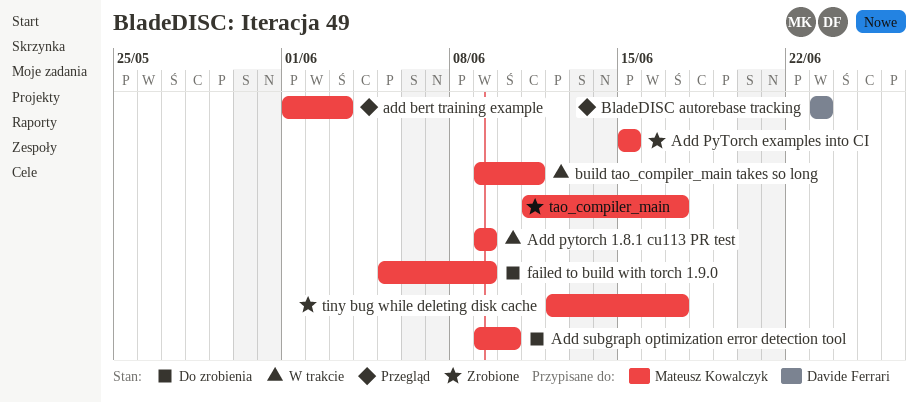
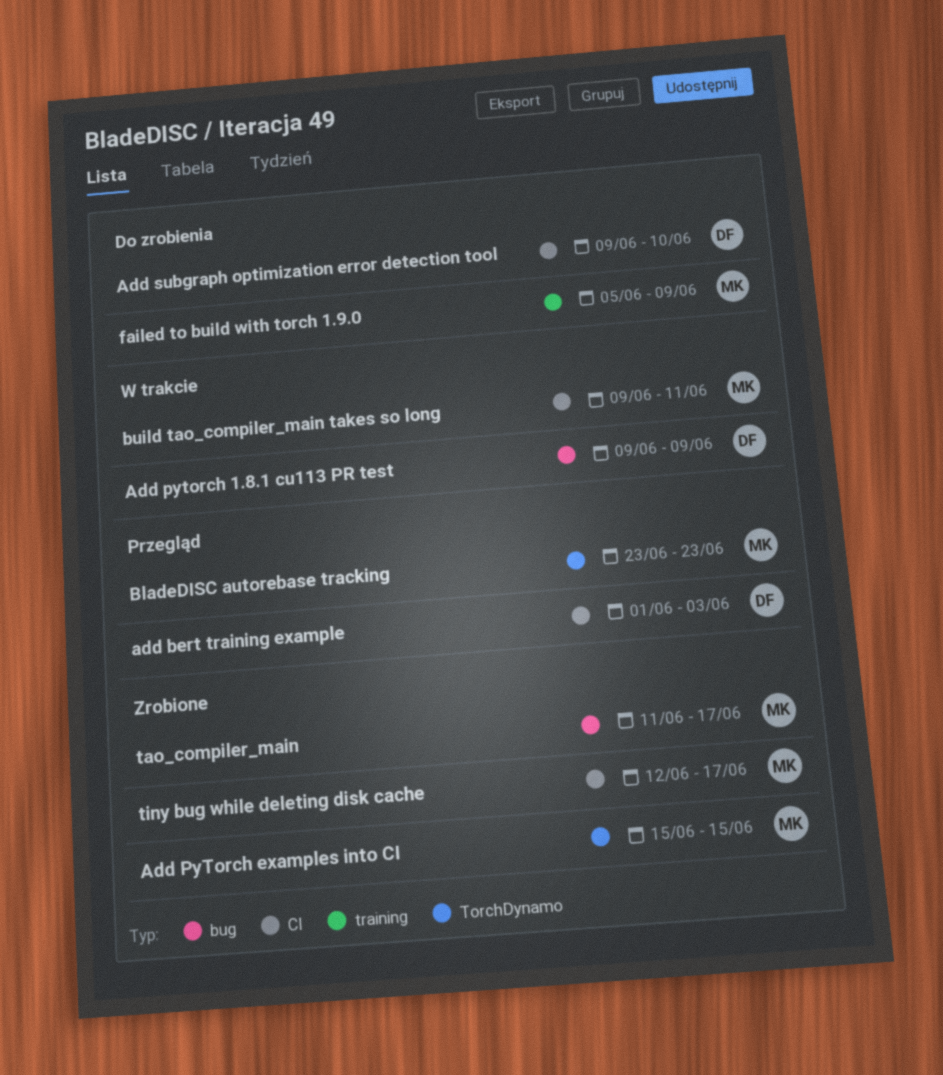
add bert training example, owner: Mateusz Kowalczyk -> Davide Ferrari
Add pytorch 1.8.1 cu113 PR test, owner: Mateusz Kowalczyk -> Davide Ferrari
Add subgraph optimization error detection tool, owner: Mateusz Kowalczyk -> Davide Ferrari
BladeDISC autorebase tracking, owner: Davide Ferrari -> Mateusz Kowalczyk

